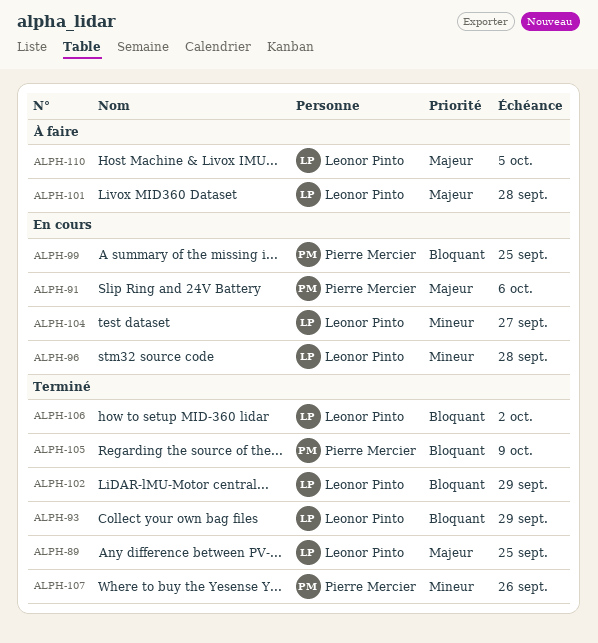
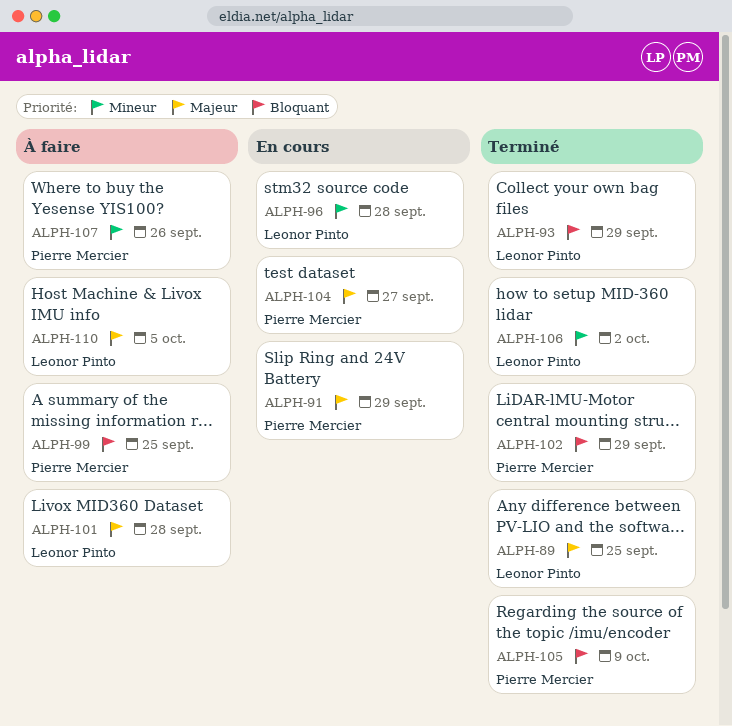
ALPH-91, due: Oct 6 -> Sep 29
ALPH-99, status: En cours -> À faire
ALPH-102, owner: Leonor Pinto -> Pierre Mercier
ALPH-104, owner: Leonor Pinto -> Pierre Mercier
ALPH-104, priority: Mineur -> Majeur
ALPH-106, priority: Bloquant -> Mineur
ALPH-107, status: Terminé -> À faire

